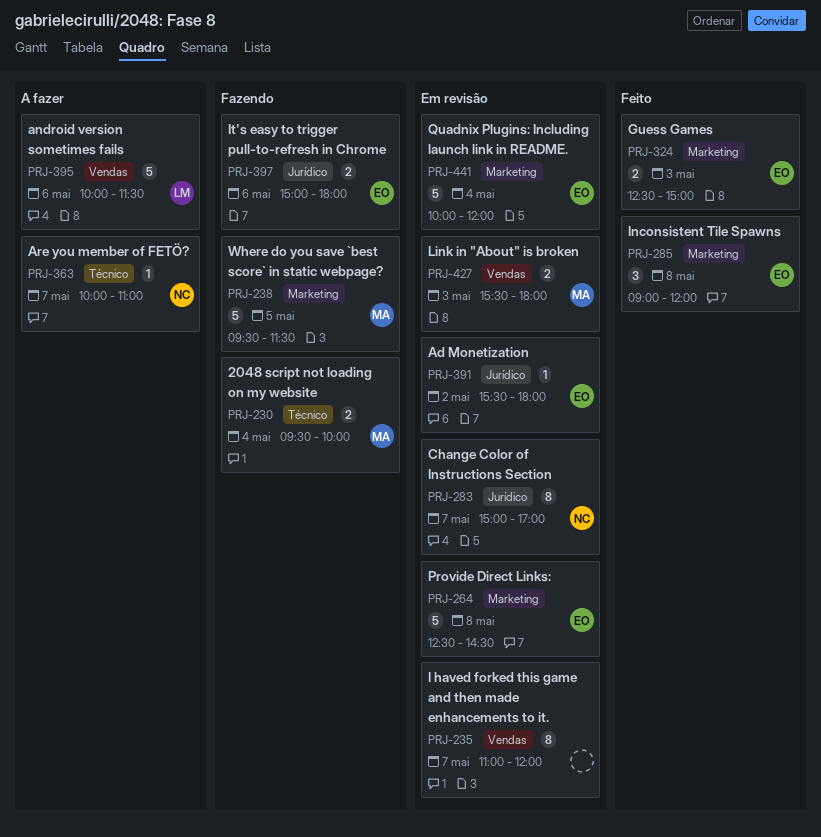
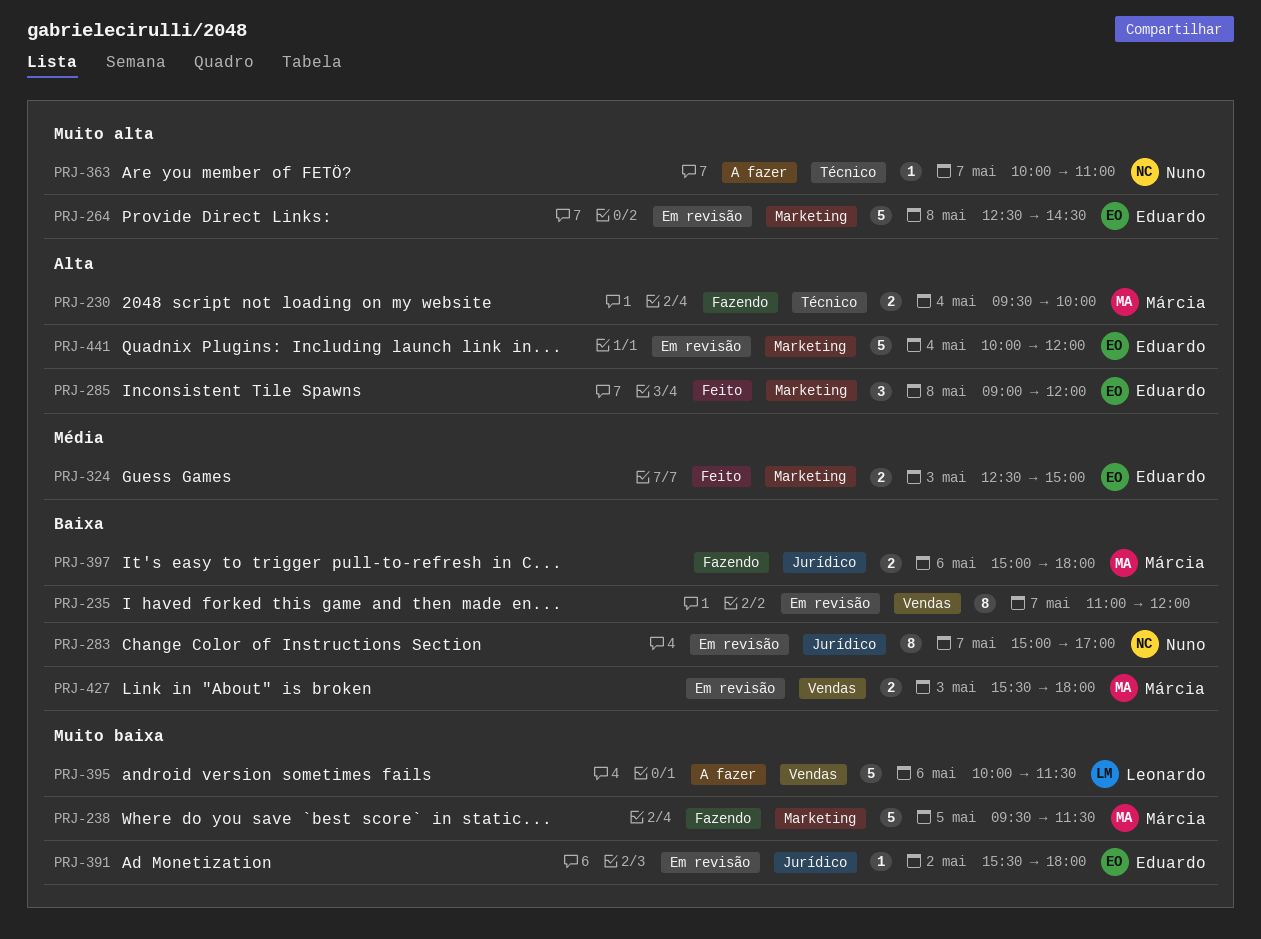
PRJ-397, owner: Eduardo -> Márcia

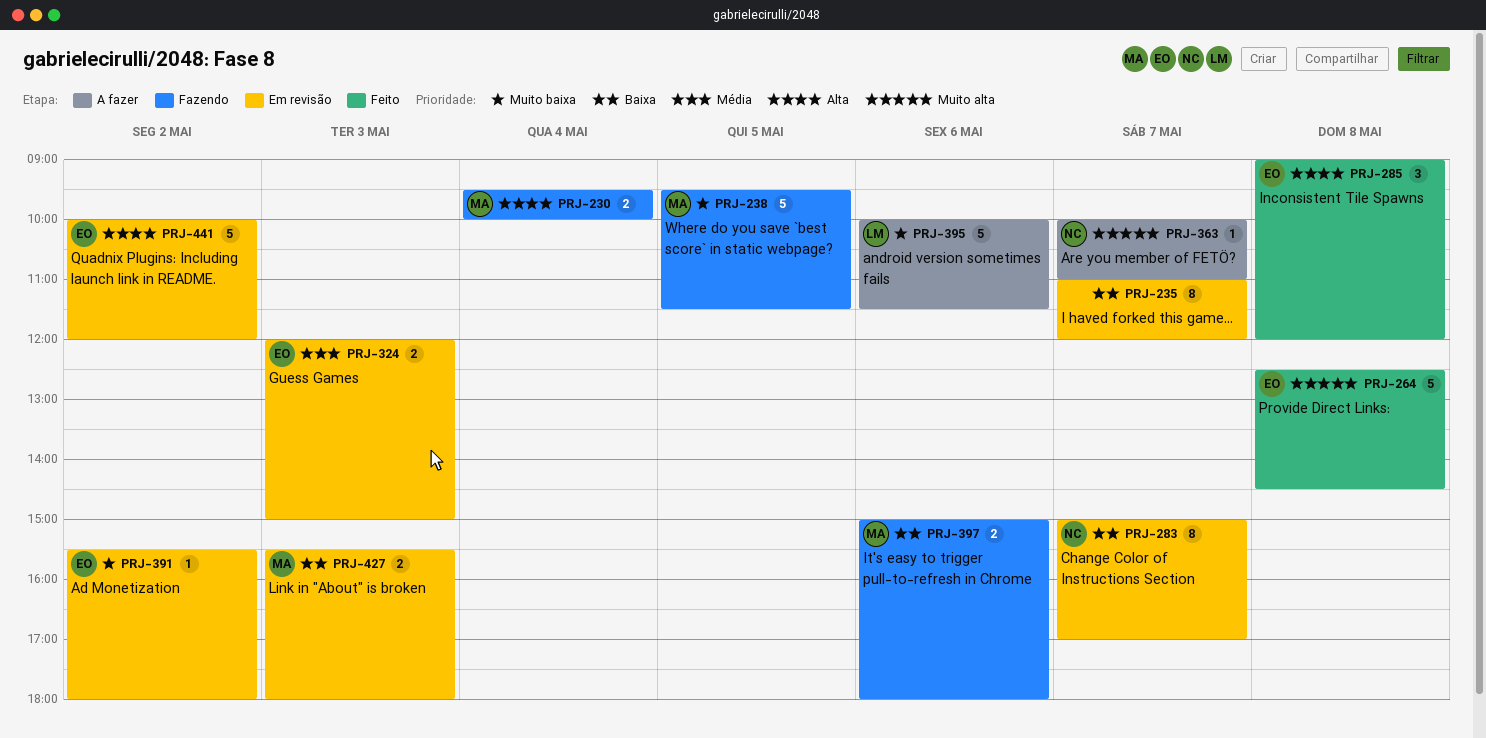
PRJ-264, status: Em revisão -> Feito
PRJ-324, status: Feito -> Em revisão
PRJ-324, begins: 12:30 -> 12:00
PRJ-441, day: May 4 -> May 2

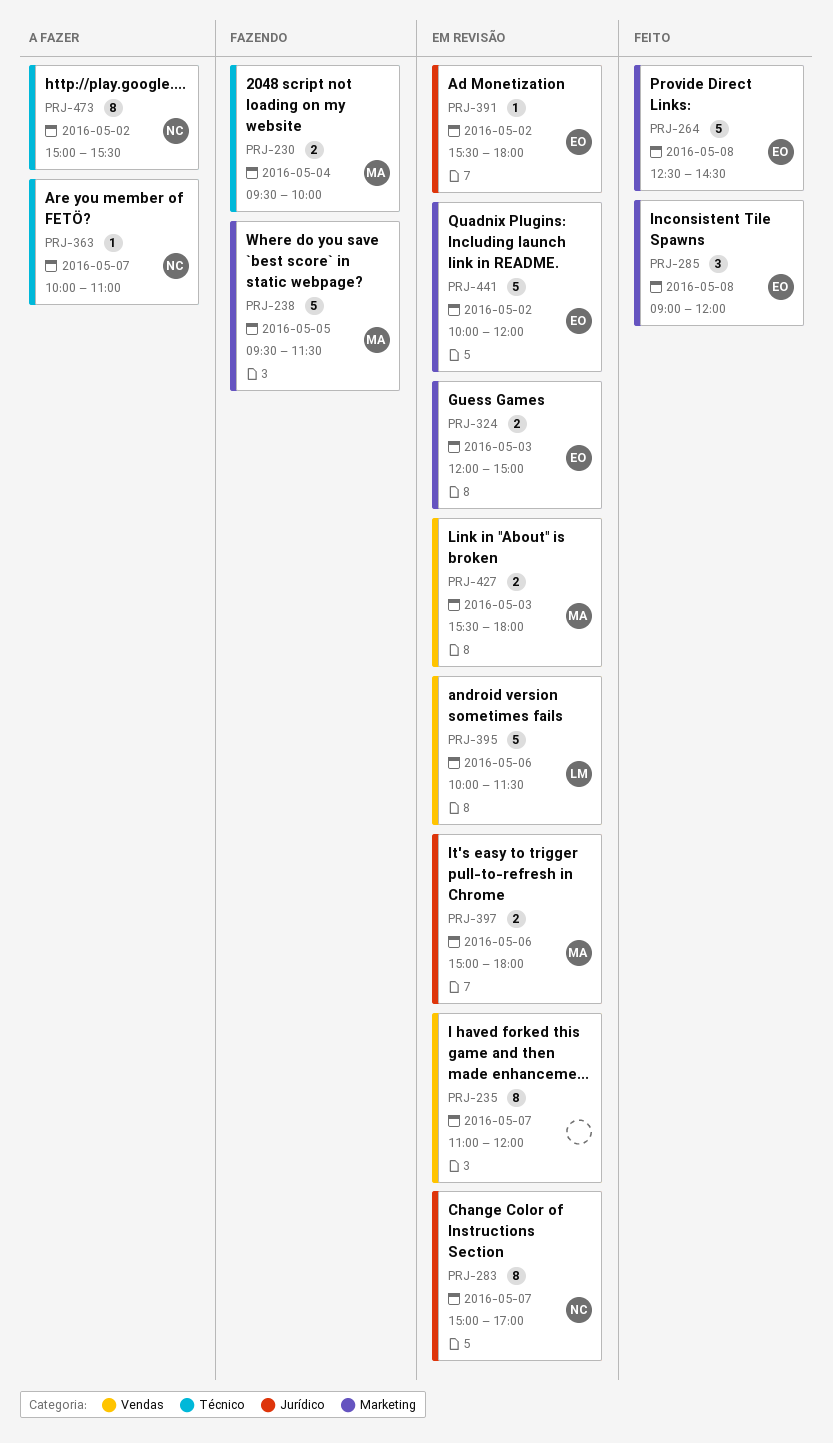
PRJ-395, status: A fazer -> Em revisão
PRJ-397, status: Fazendo -> Em revisão
PRJ-473: none -> present

